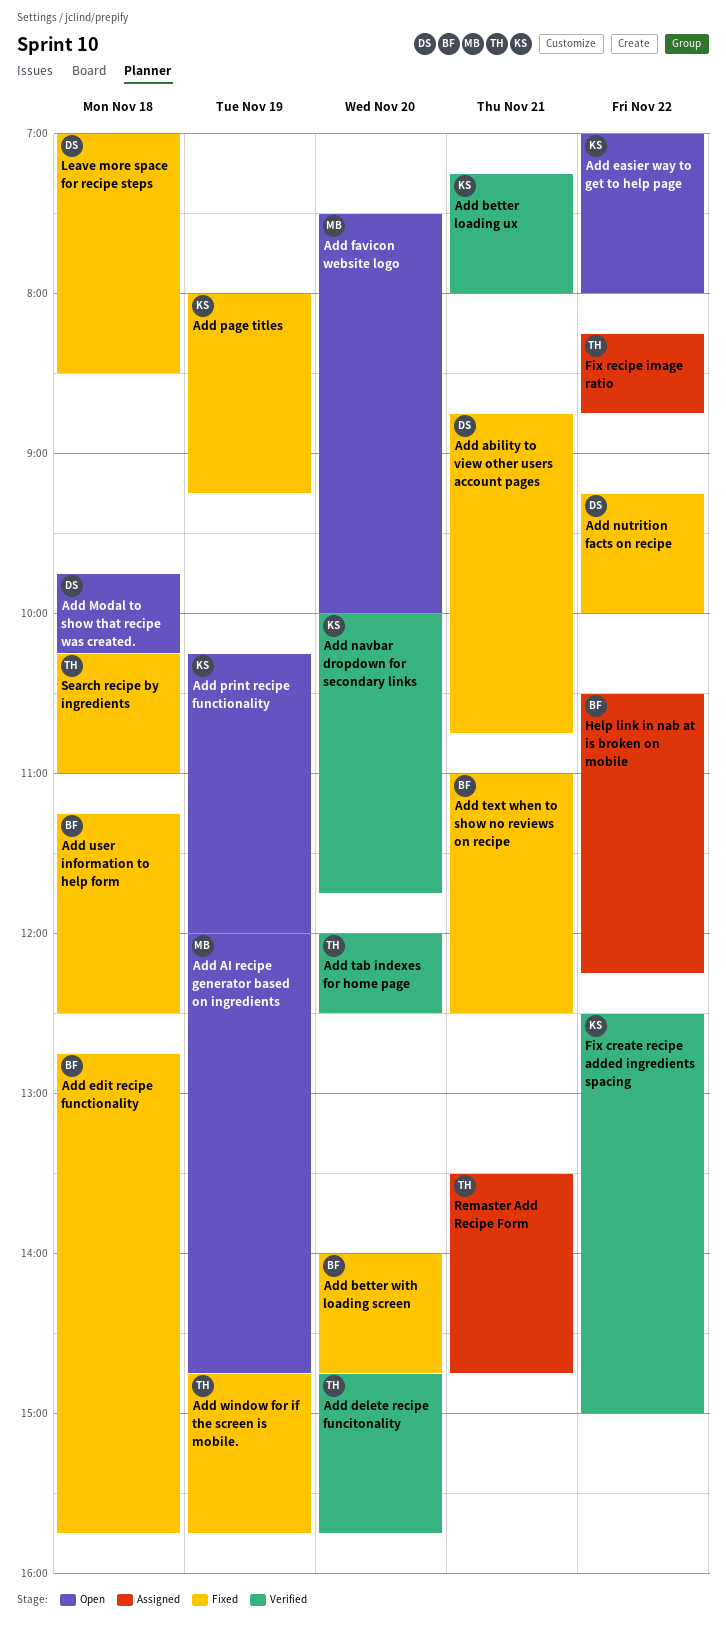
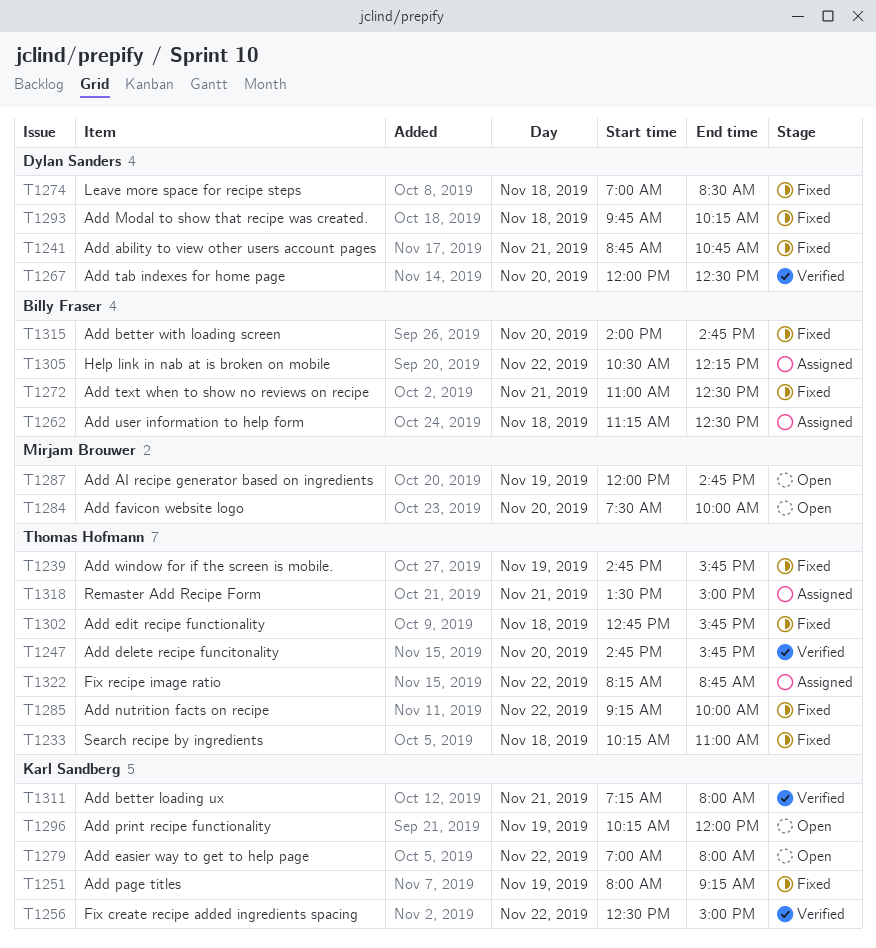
Add edit recipe functionality, owner: Billy Fraser -> Thomas Hofmann
Add Modal to show that recipe was created., status: Open -> Fixed
Add navbar dropdown for secondary links: present -> none
Add nutrition facts on recipe, owner: Dylan Sanders -> Thomas Hofmann
Add tab indexes for home page, owner: Thomas Hofmann -> Dylan Sanders
Add user information to help form, status: Fixed -> Assigned
Remaster Add Recipe Form, ends: 14:45 -> 15:00

